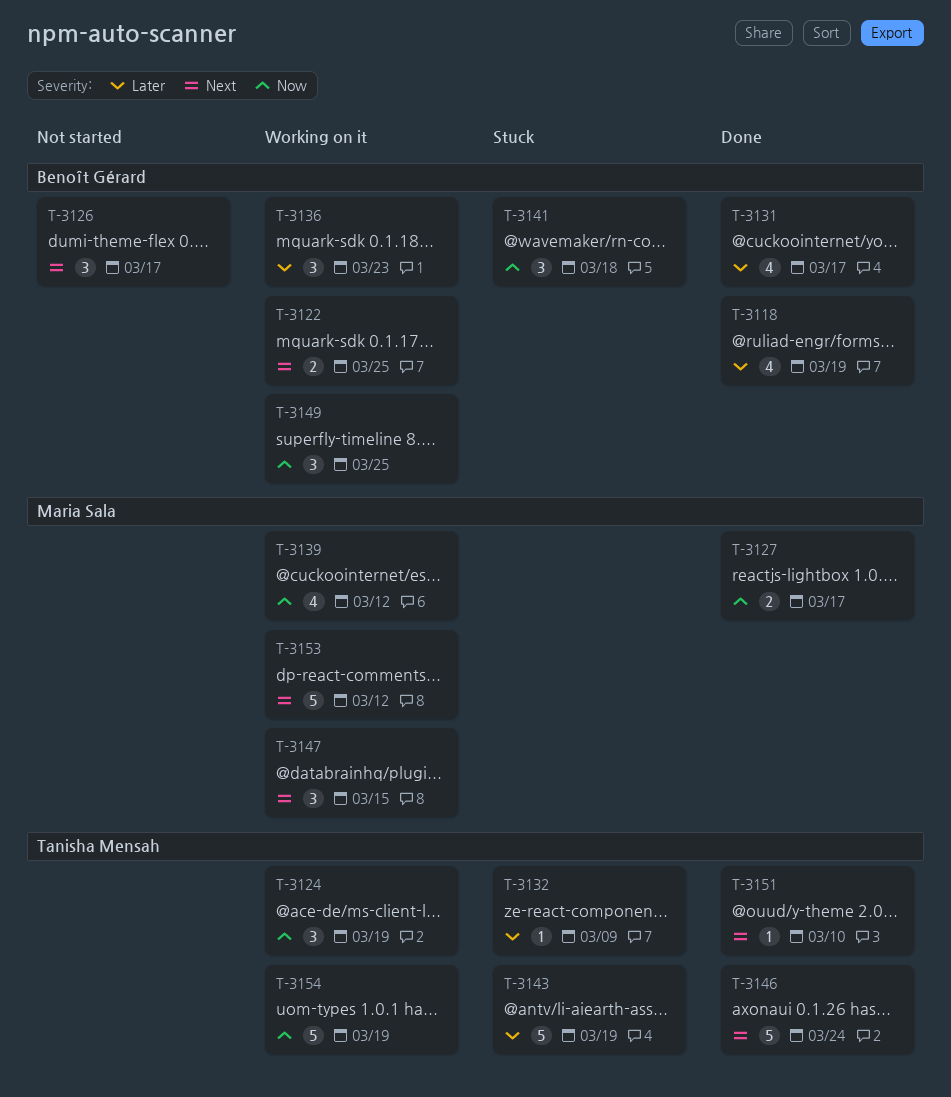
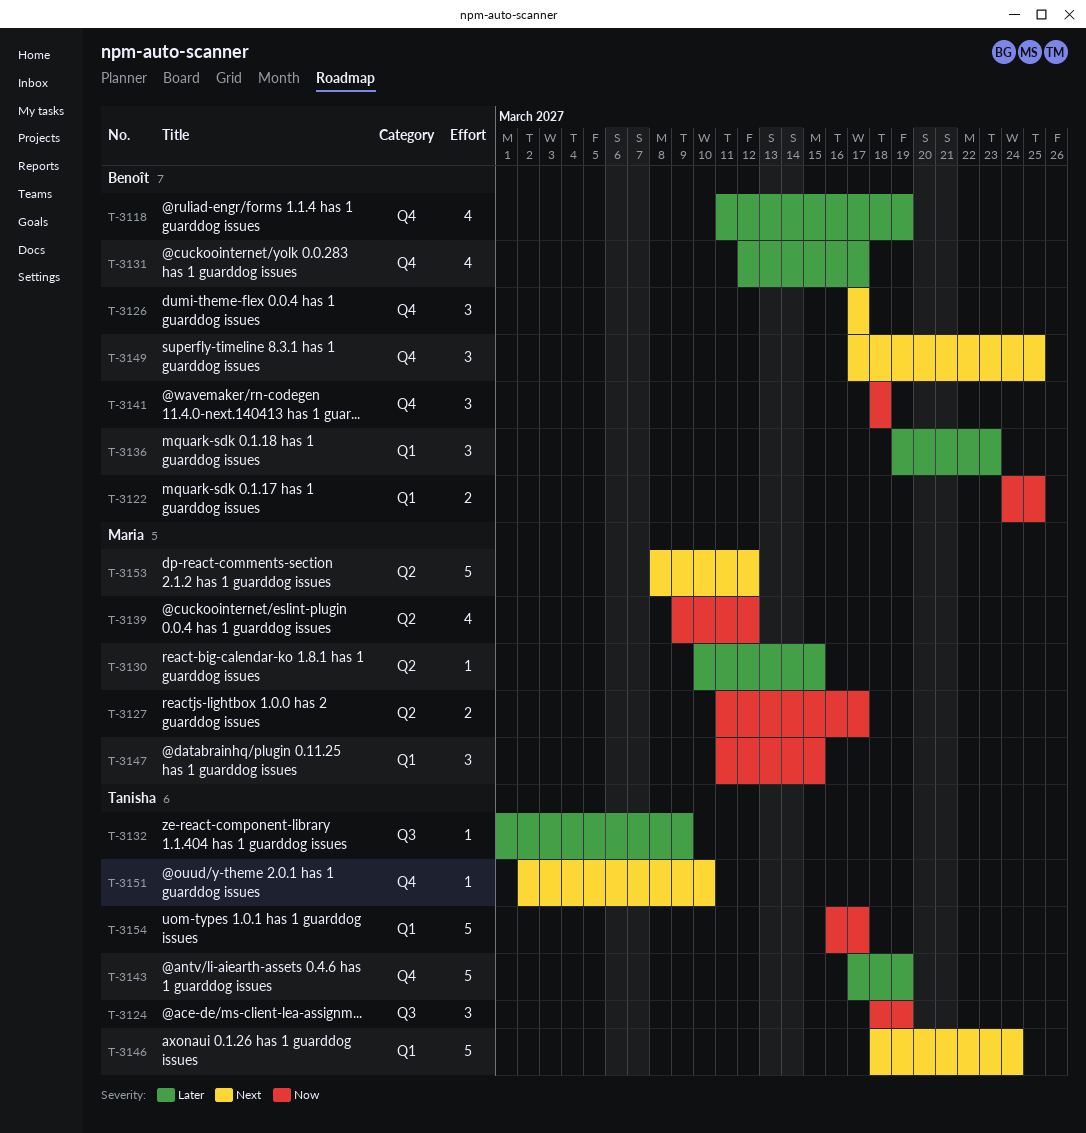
T-3122, priority: Next -> Now
T-3130: none -> present
T-3147, priority: Next -> Now
T-3149, priority: Now -> Next
T-3154, due: Mar 19 -> Mar 17

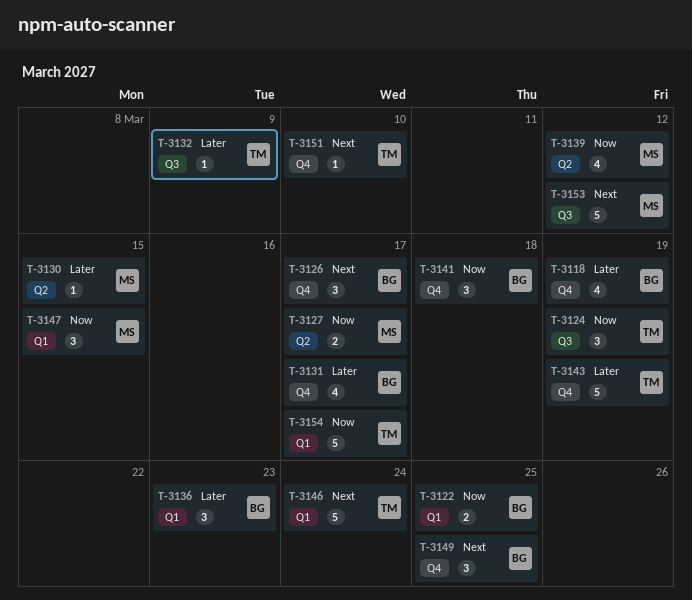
T-3153, label: Q2 -> Q3

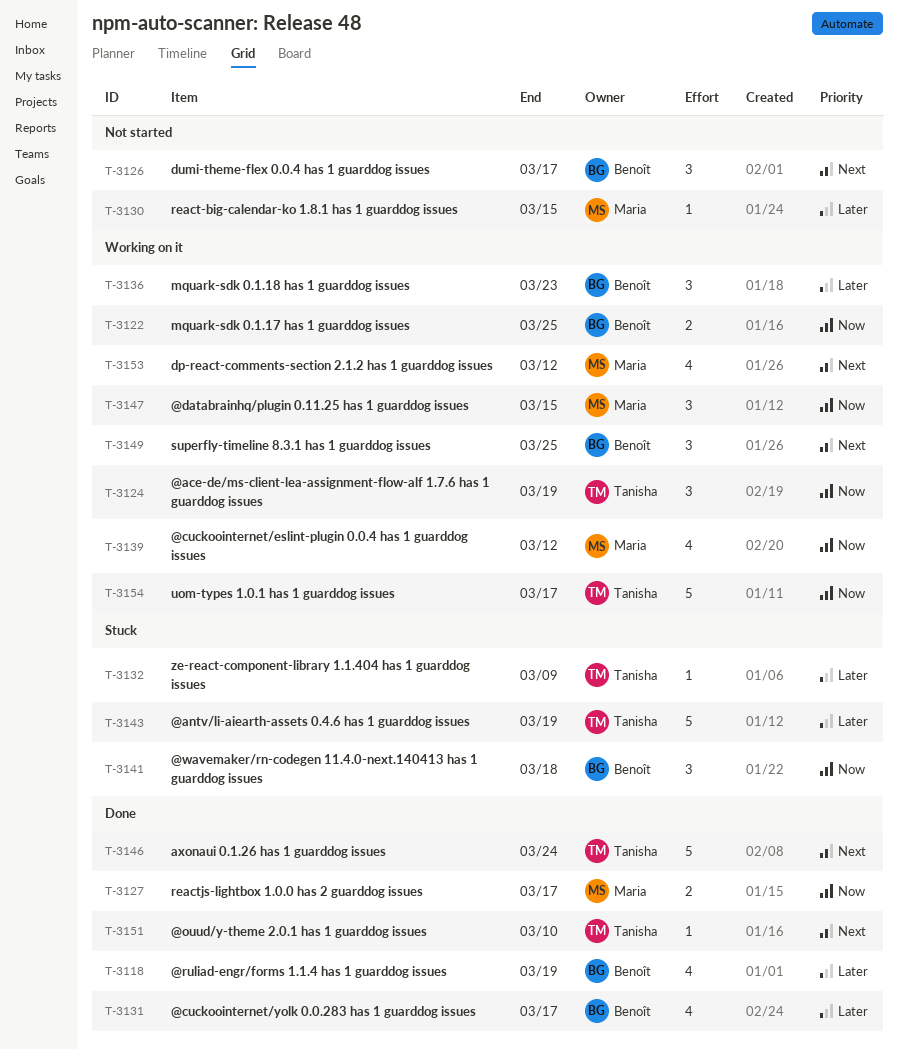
T-3153, estimate: 5 -> 4

